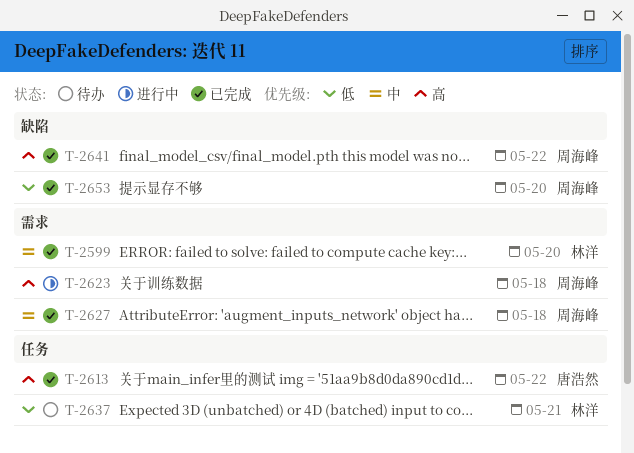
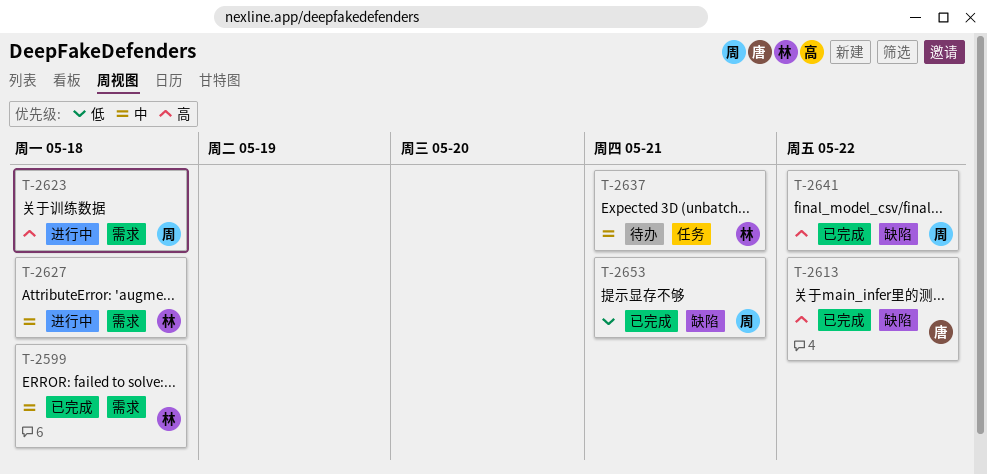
T-2599, due: May 20 -> May 18
T-2613, label: 任务 -> 缺陷
T-2627, status: 已完成 -> 进行中
T-2627, owner: 周海峰 -> 林洋
T-2637, priority: 低 -> 中
T-2653, due: May 20 -> May 21

